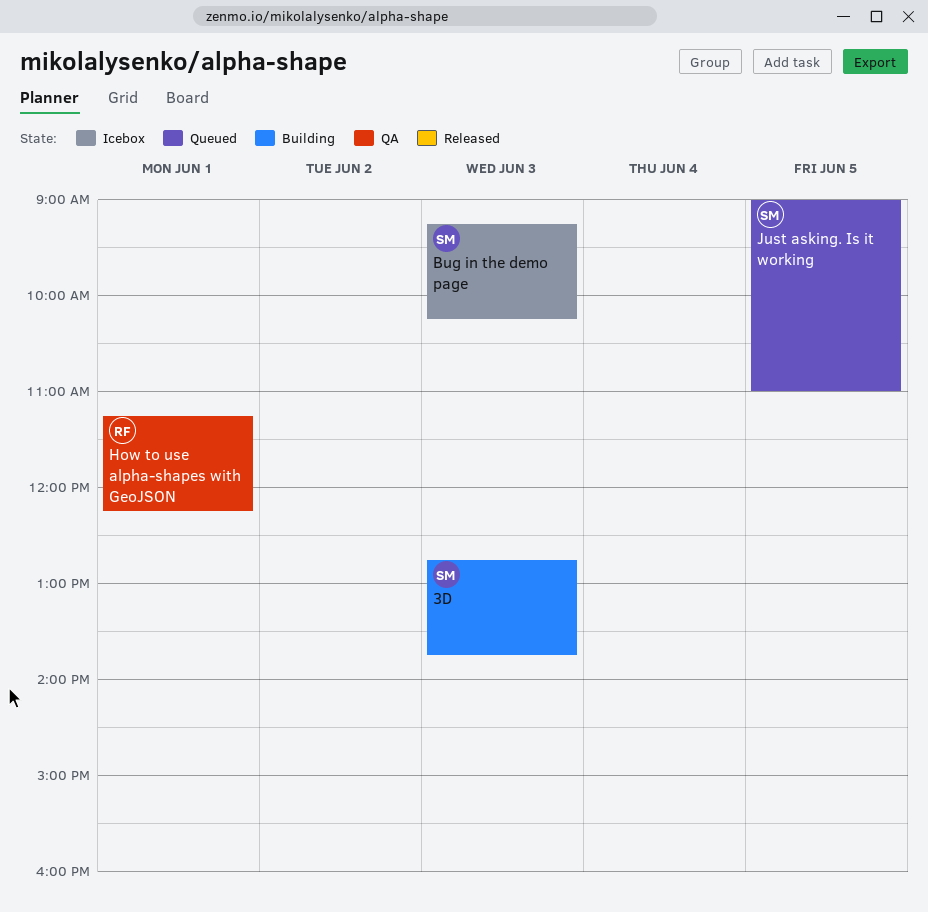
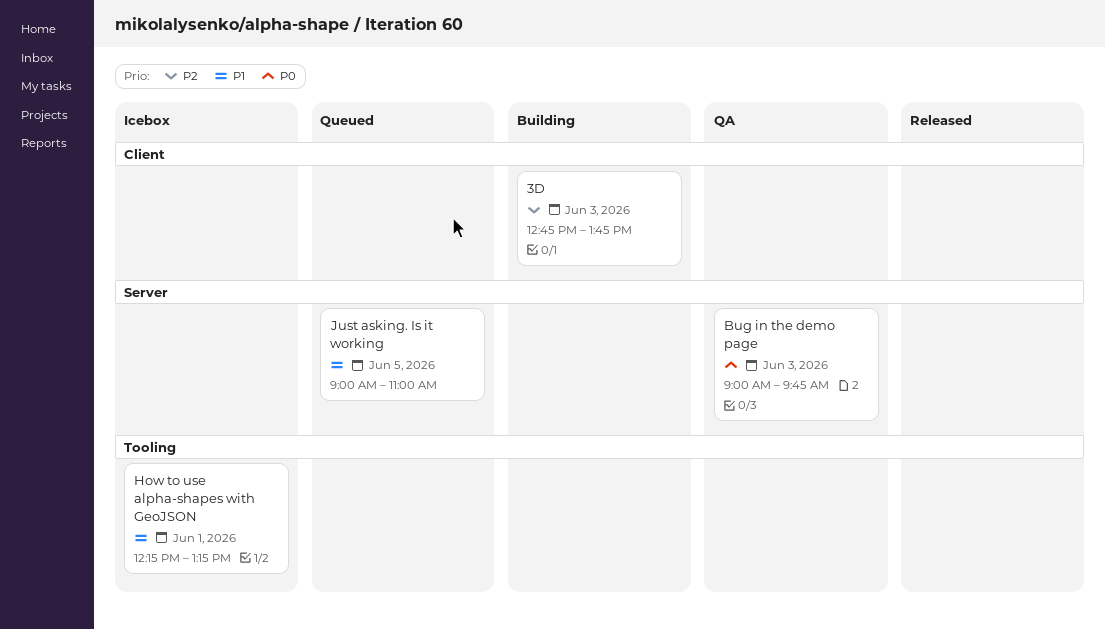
Bug in the demo page, status: Icebox -> QA
Bug in the demo page, begins: 09:15 -> 09:00
Bug in the demo page, ends: 10:15 -> 09:45
How to use alpha-shapes with GeoJSON, status: QA -> Icebox
How to use alpha-shapes with GeoJSON, begins: 11:15 -> 12:15
How to use alpha-shapes with GeoJSON, ends: 12:15 -> 13:15

